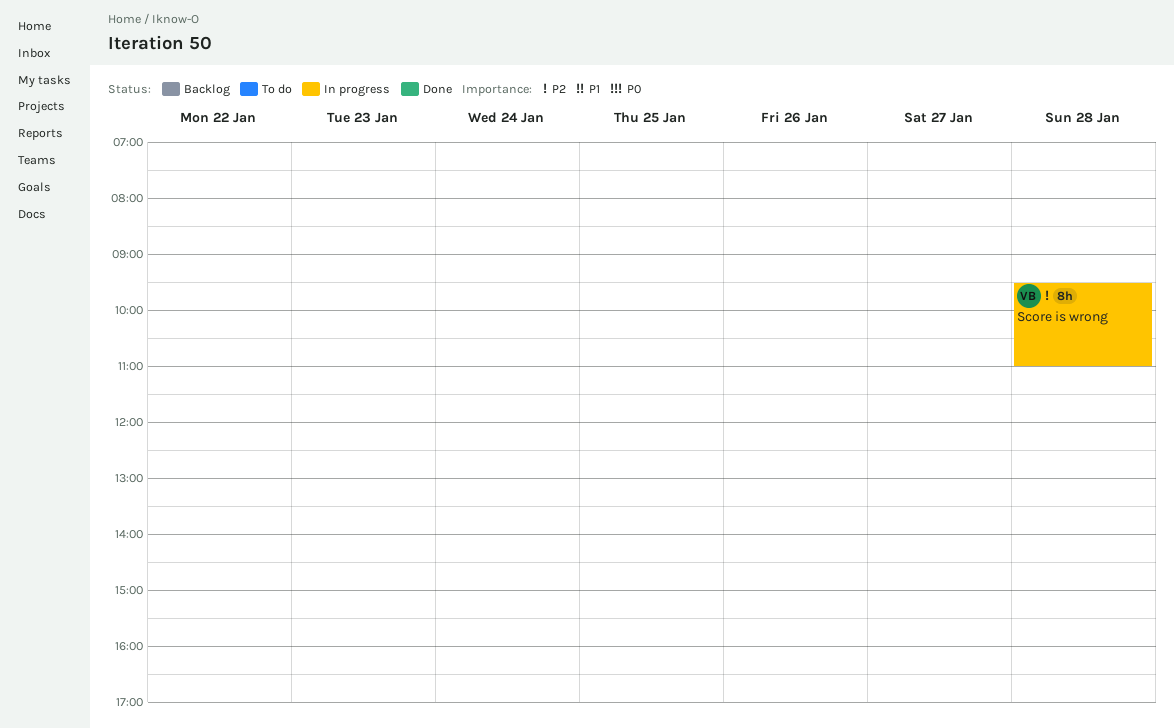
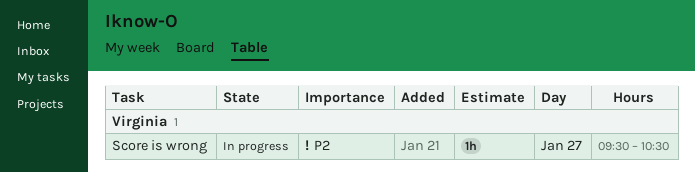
Score is wrong, estimate: 8h -> 1h
Score is wrong, day: Jan 28 -> Jan 27
Score is wrong, ends: 11:00 -> 10:30

